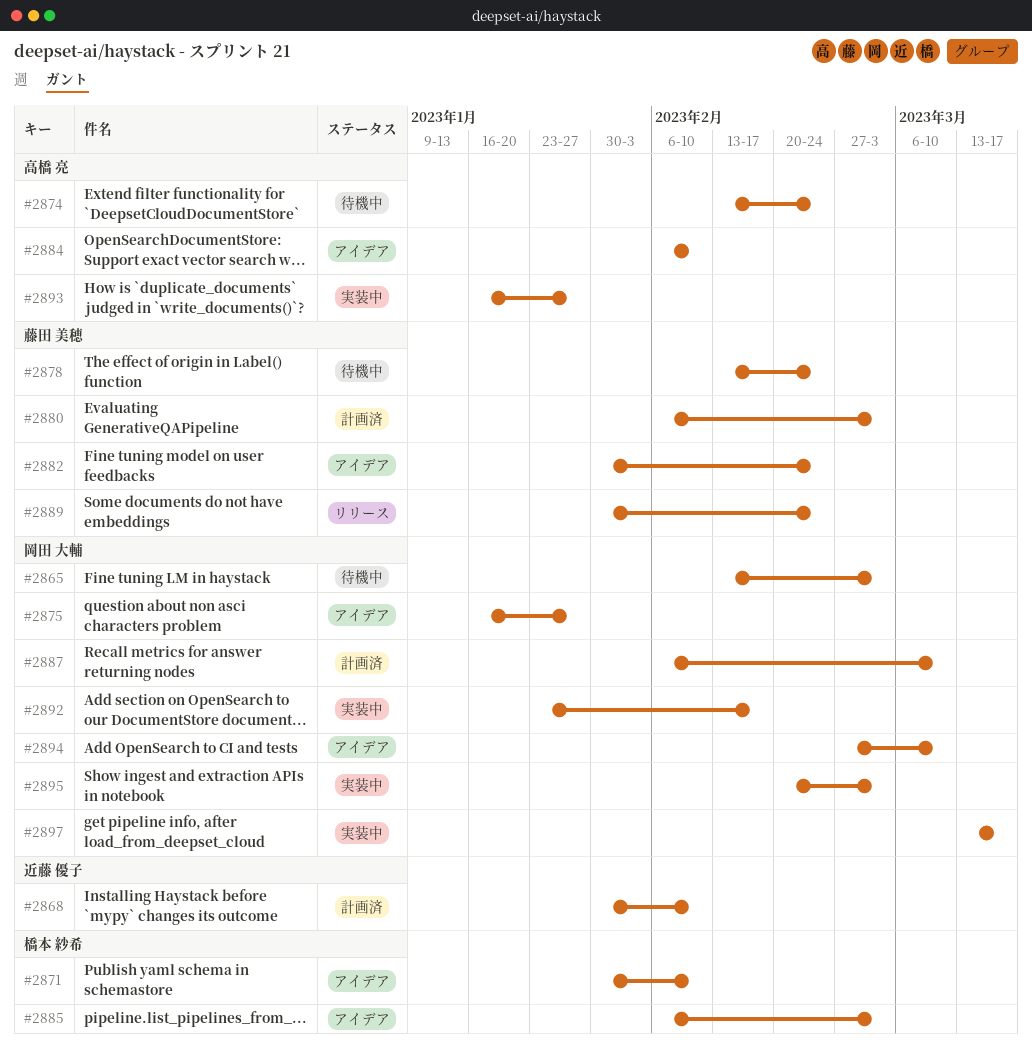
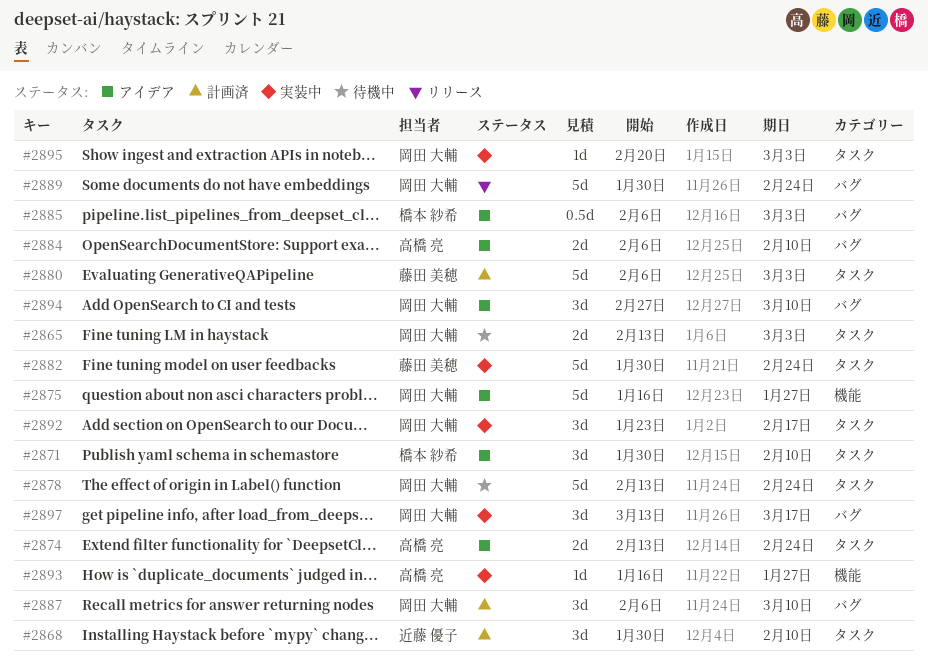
#2874, status: 待機中 -> アイデア
#2878, owner: 藤田 美穂 -> 岡田 大輔
#2882, status: アイデア -> 実装中
#2889, owner: 藤田 美穂 -> 岡田 大輔

